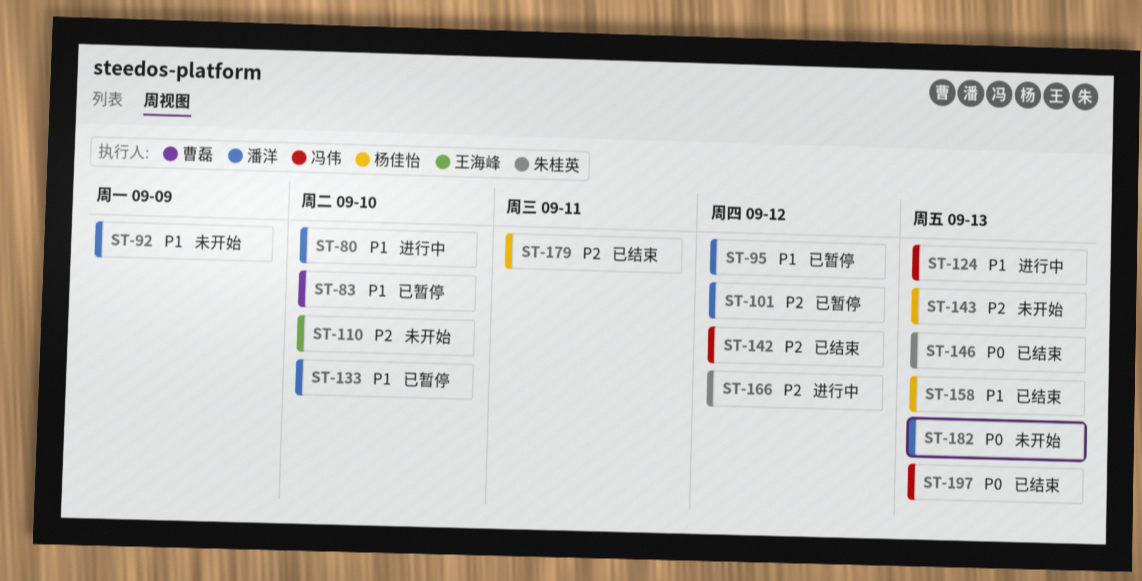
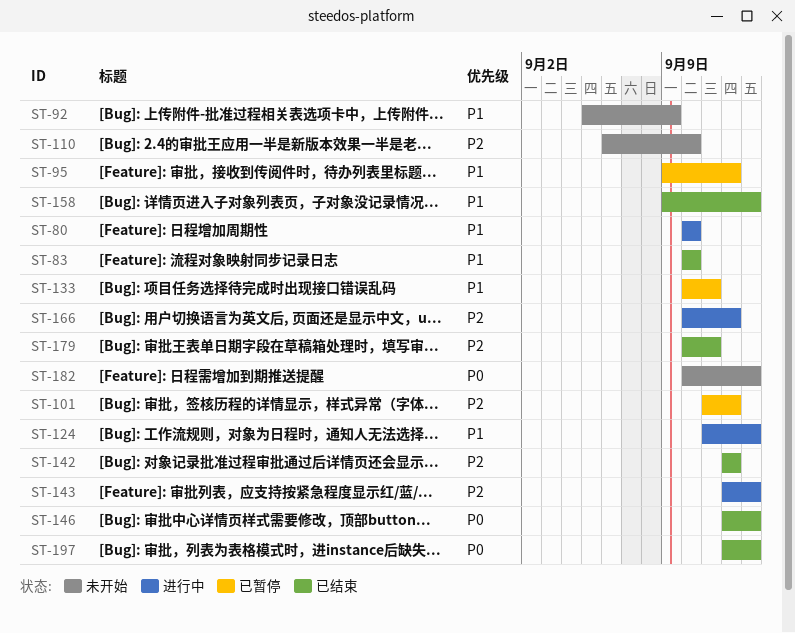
ST-83, status: 已暂停 -> 已结束
ST-133, due: Sep 10 -> Sep 11
ST-143, status: 未开始 -> 进行中

